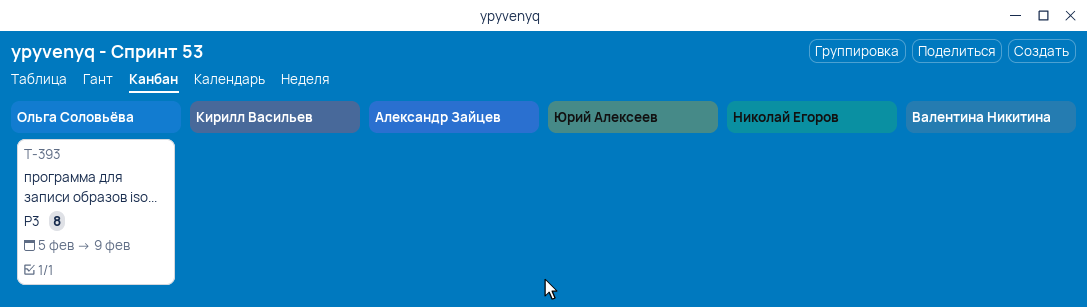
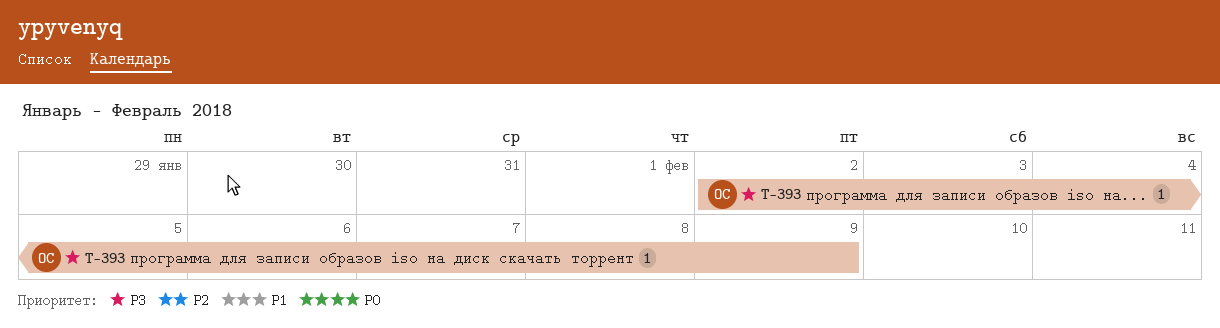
T-393, estimate: 8 -> 1
T-393, start: Feb 5 -> Feb 2

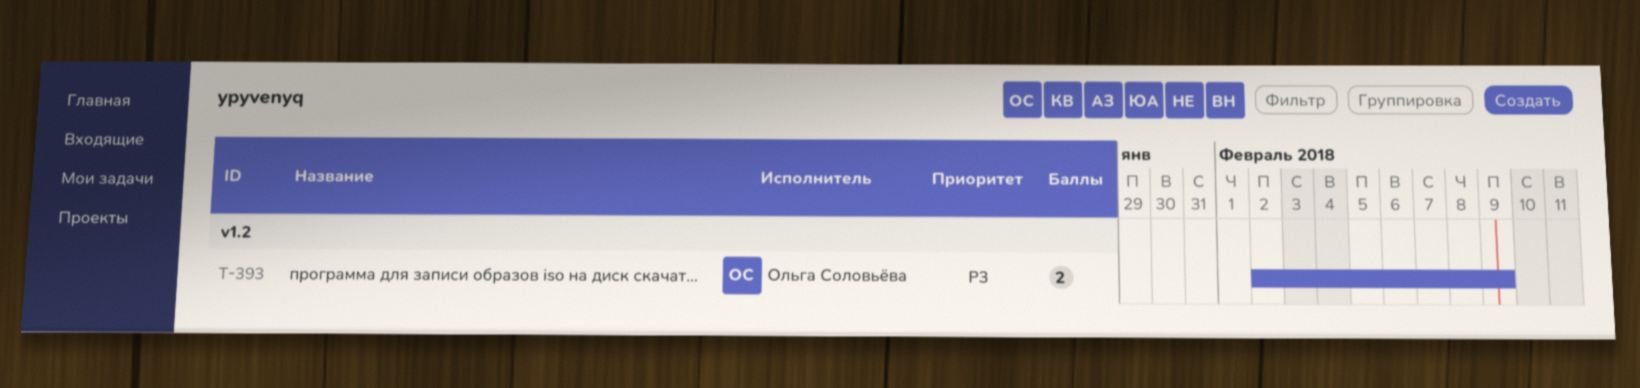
T-393, estimate: 1 -> 2

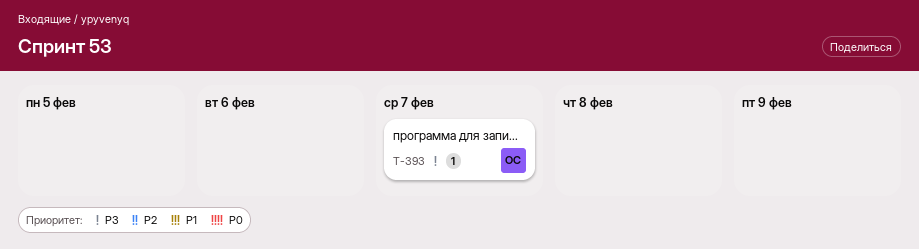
T-393, estimate: 2 -> 1
T-393, due: Feb 9 -> Feb 7

